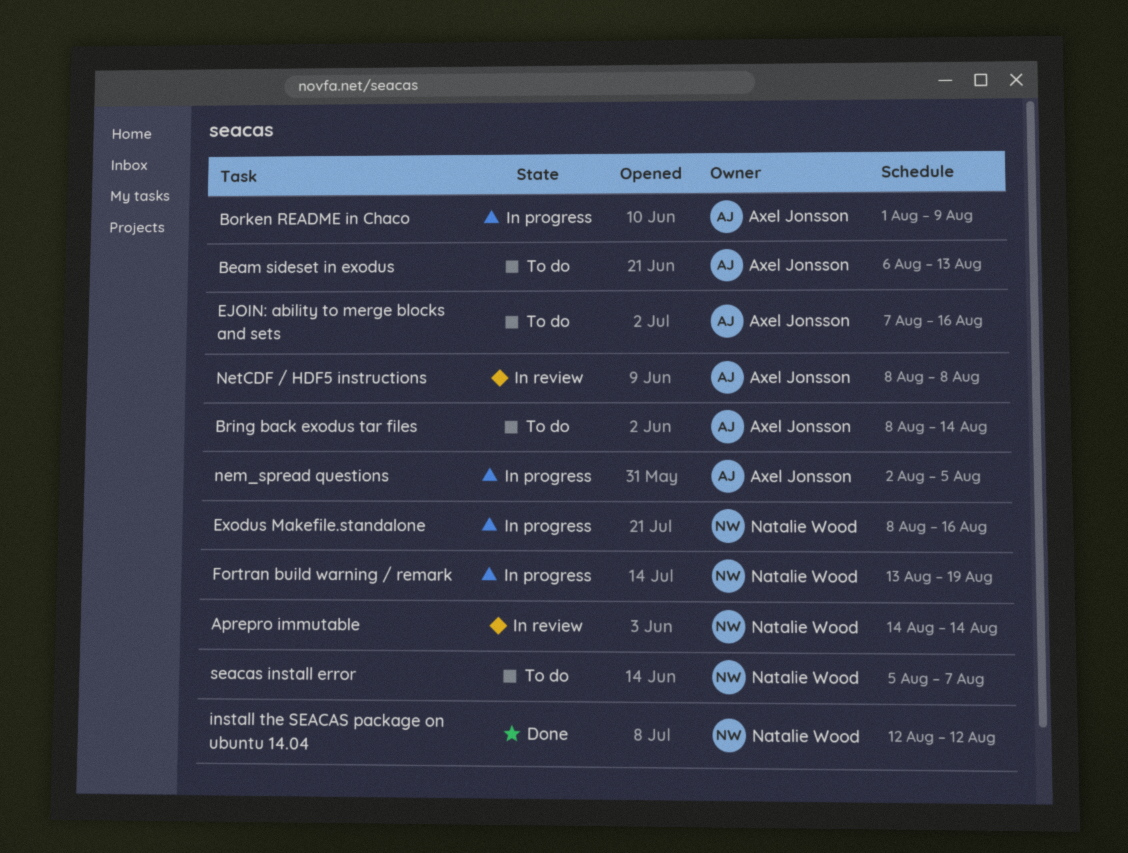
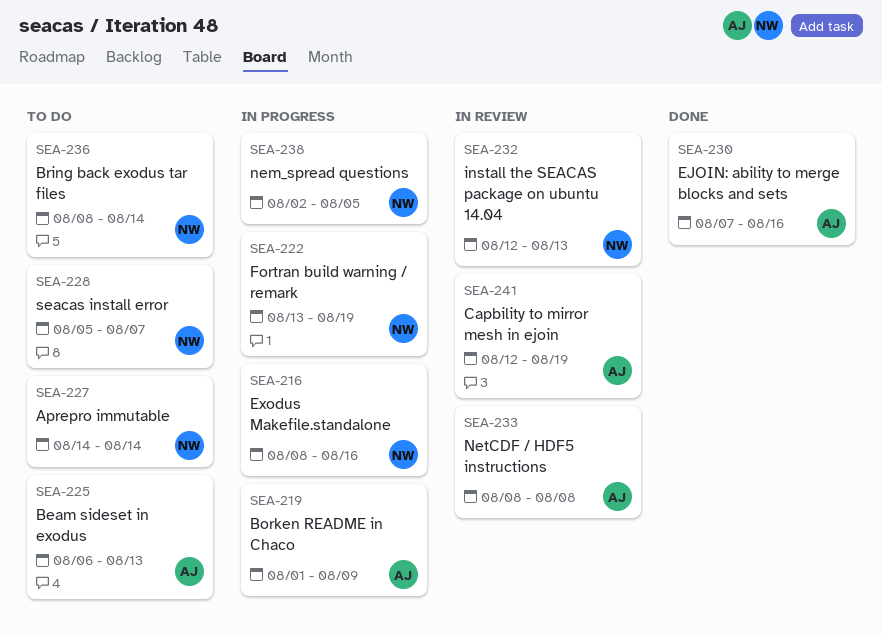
Aprepro immutable, status: In review -> To do
Bring back exodus tar files, owner: Axel Jonsson -> Natalie Wood
Capbility to mirror mesh in ejoin: none -> present
EJOIN: ability to merge blocks and sets, status: To do -> Done
install the SEACAS package on ubuntu 14.04, status: Done -> In review
install the SEACAS package on ubuntu 14.04, due: Aug 12 -> Aug 13
nem_spread questions, owner: Axel Jonsson -> Natalie Wood

